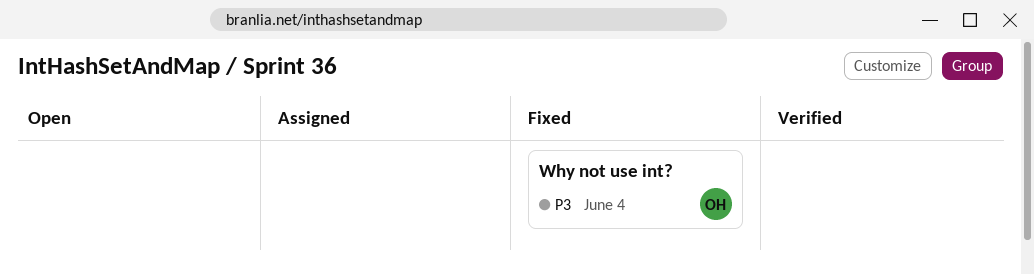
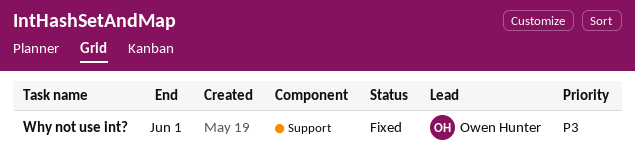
Why not use int?, due: Jun 4 -> Jun 1

